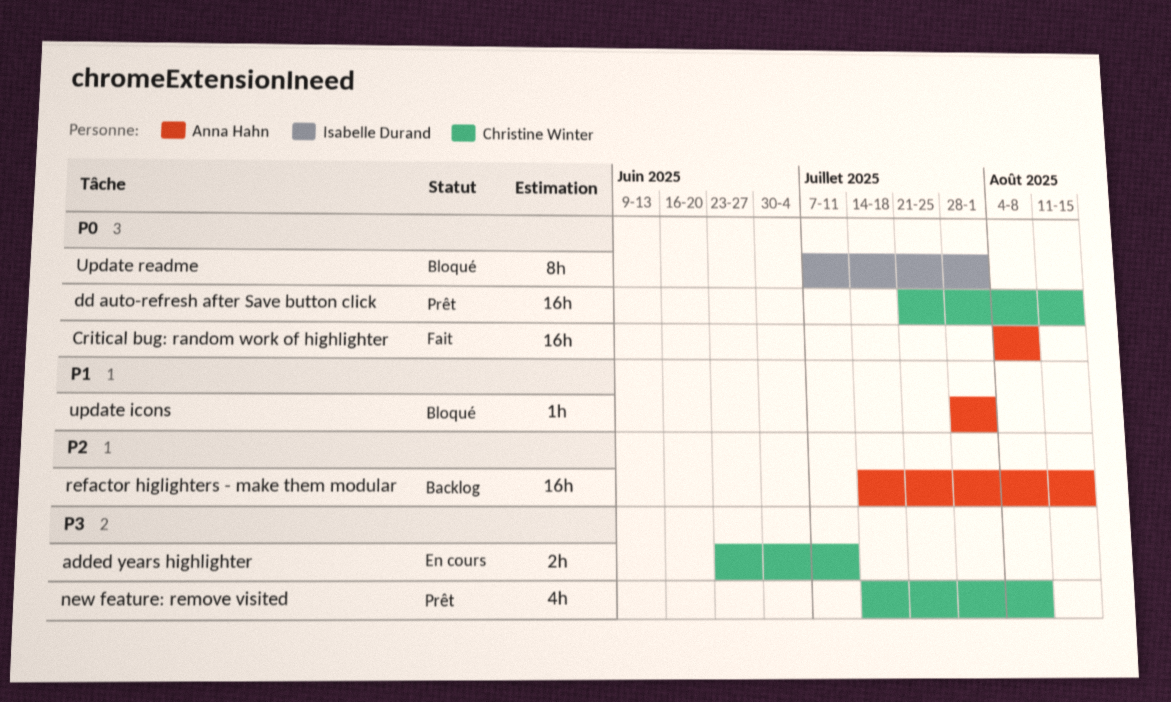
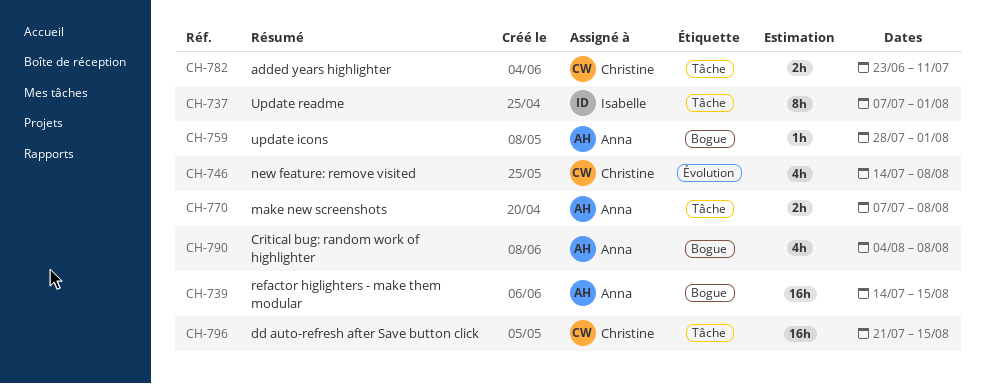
Critical bug: random work of highlighter, estimate: 16h -> 4h
make new screenshots: none -> present

